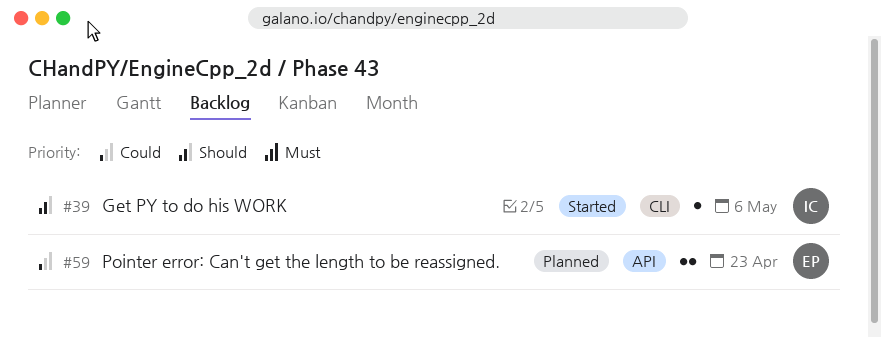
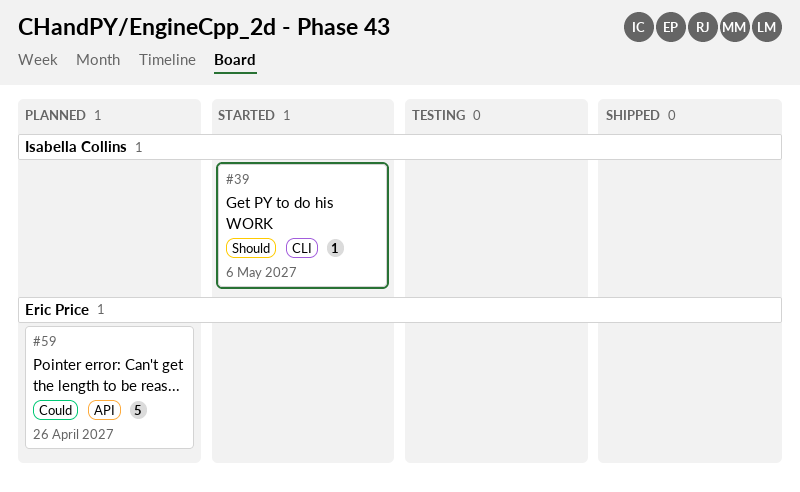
#59, estimate: 2 -> 5
#59, due: Apr 23 -> Apr 26

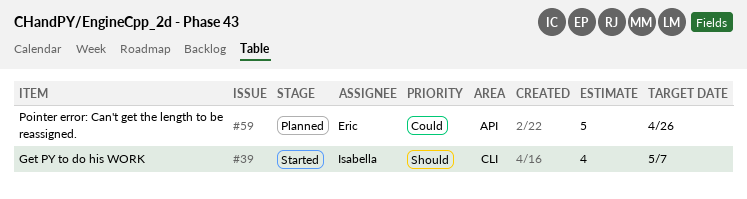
#39, estimate: 1 -> 4
#39, due: May 6 -> May 7

